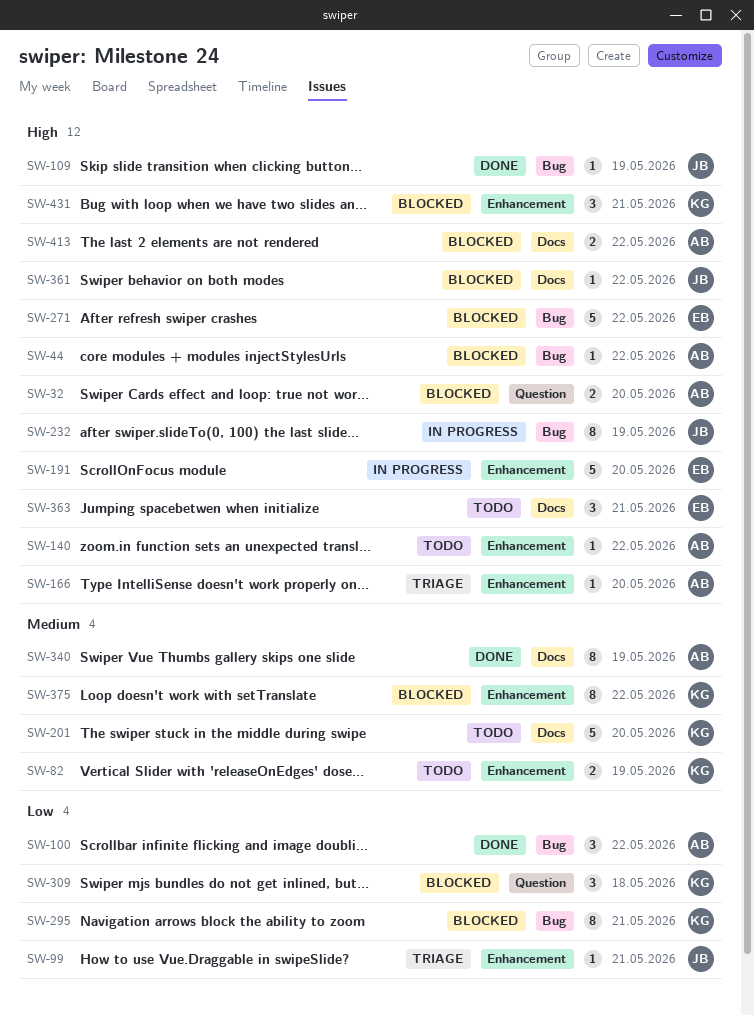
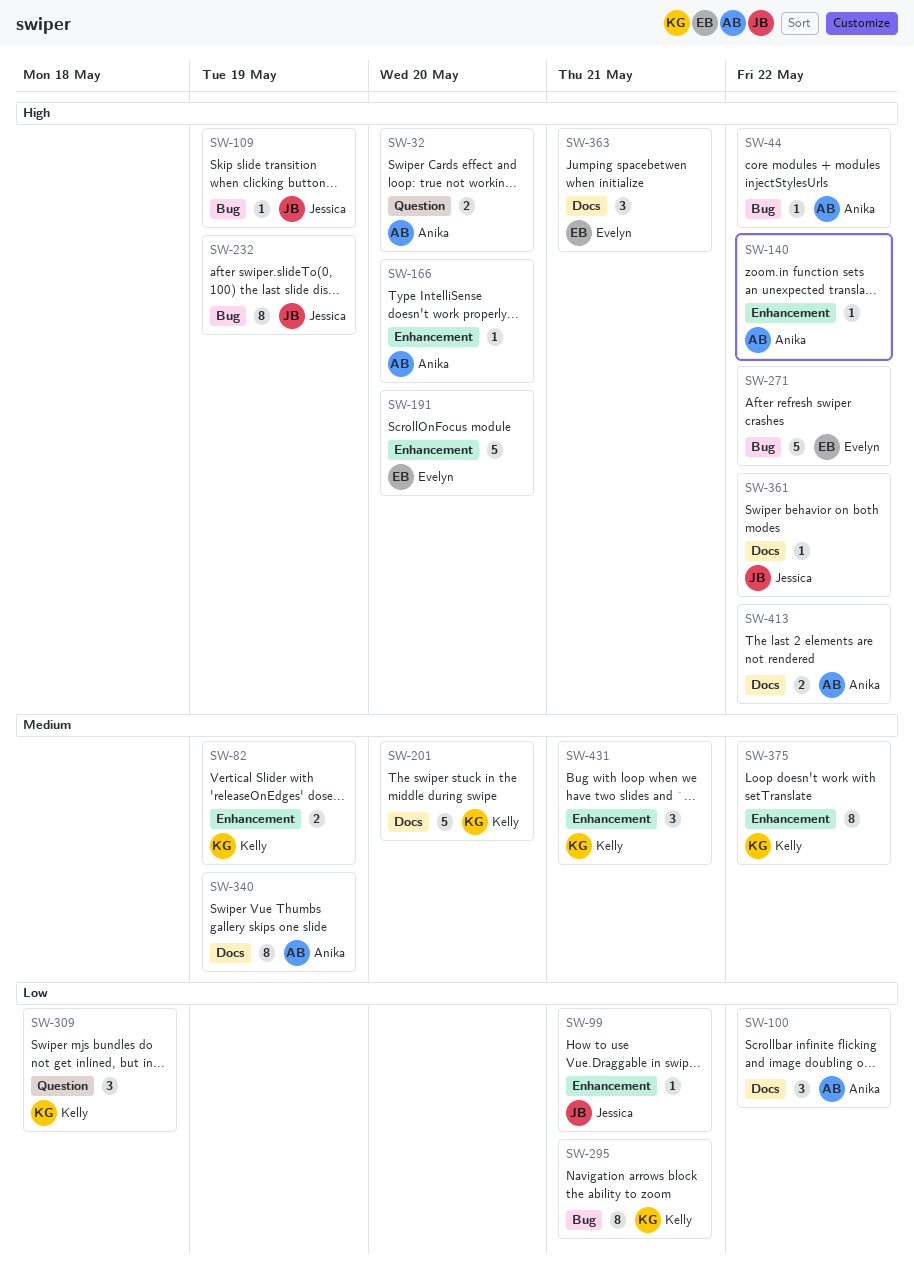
SW-100, label: Bug -> Docs
SW-431, priority: High -> Medium

